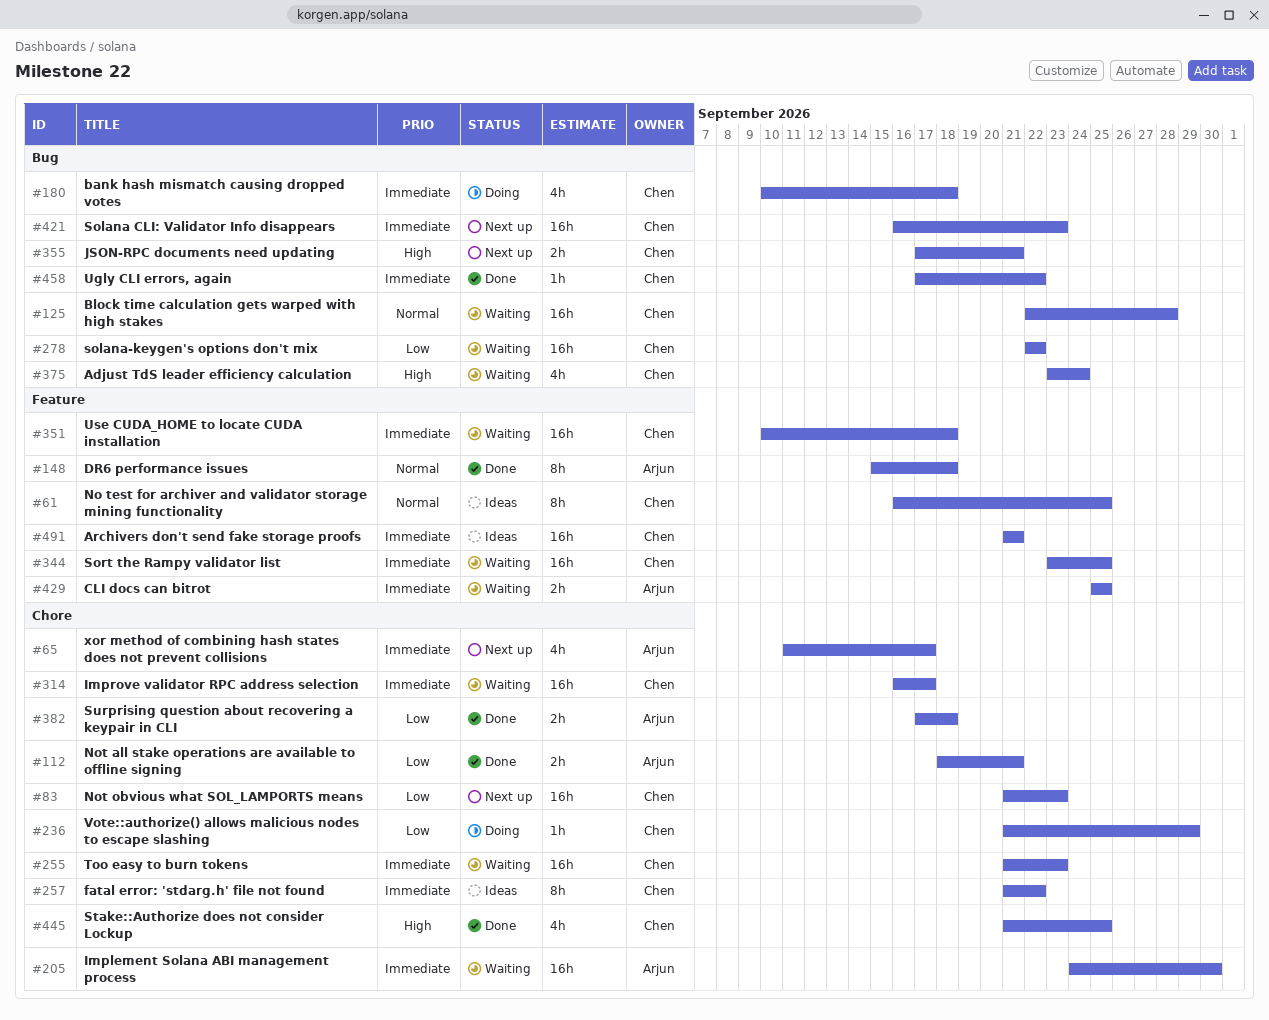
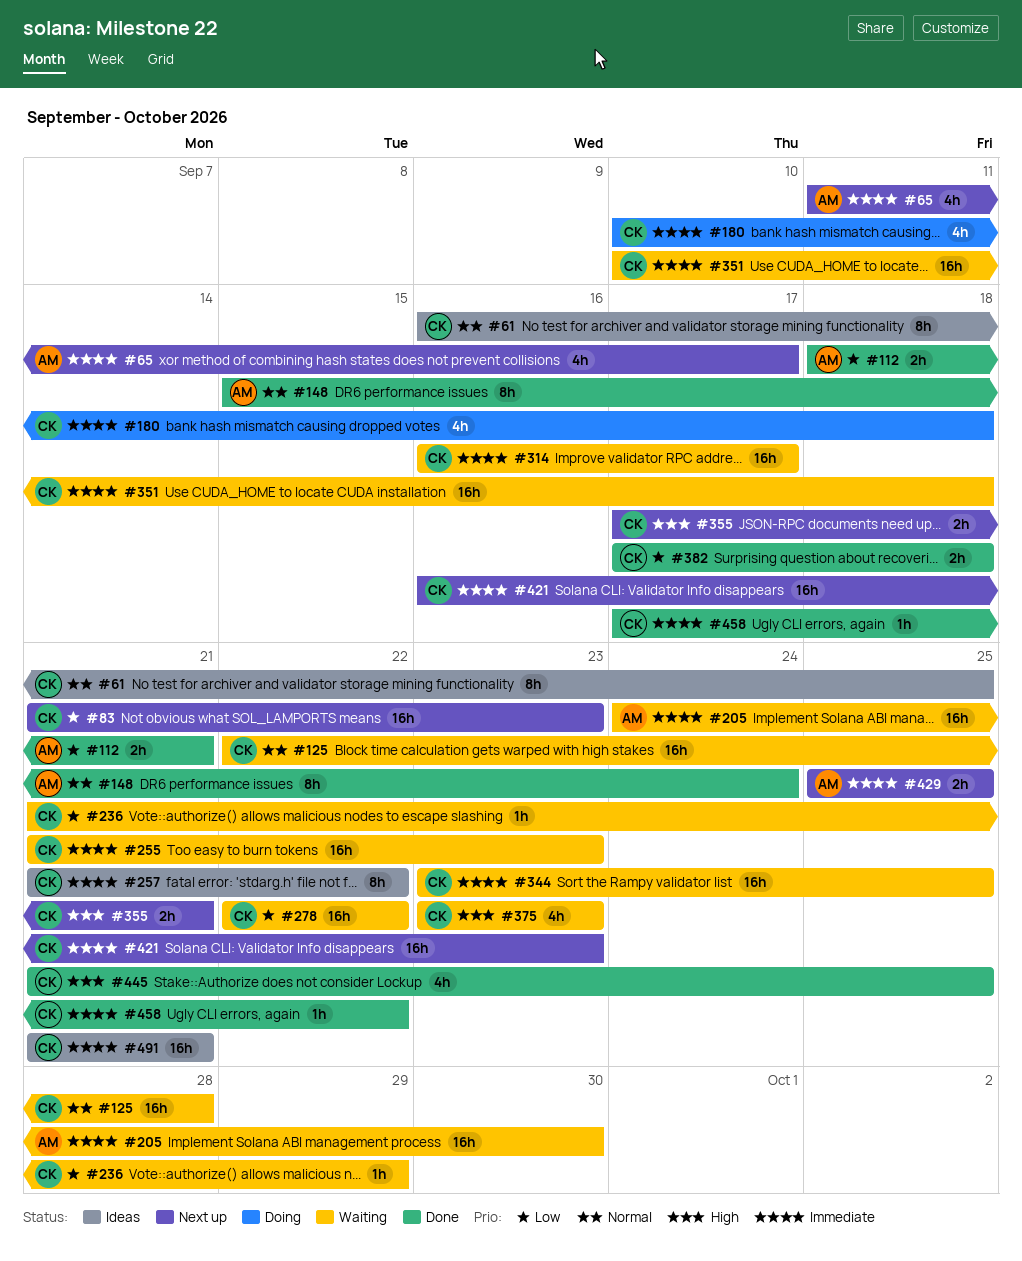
#148, due: Sep 18 -> Sep 24
#236, status: Doing -> Waiting
#375, due: Sep 24 -> Sep 23
#382, owner: Arjun -> Chen
#429, status: Waiting -> Next up

